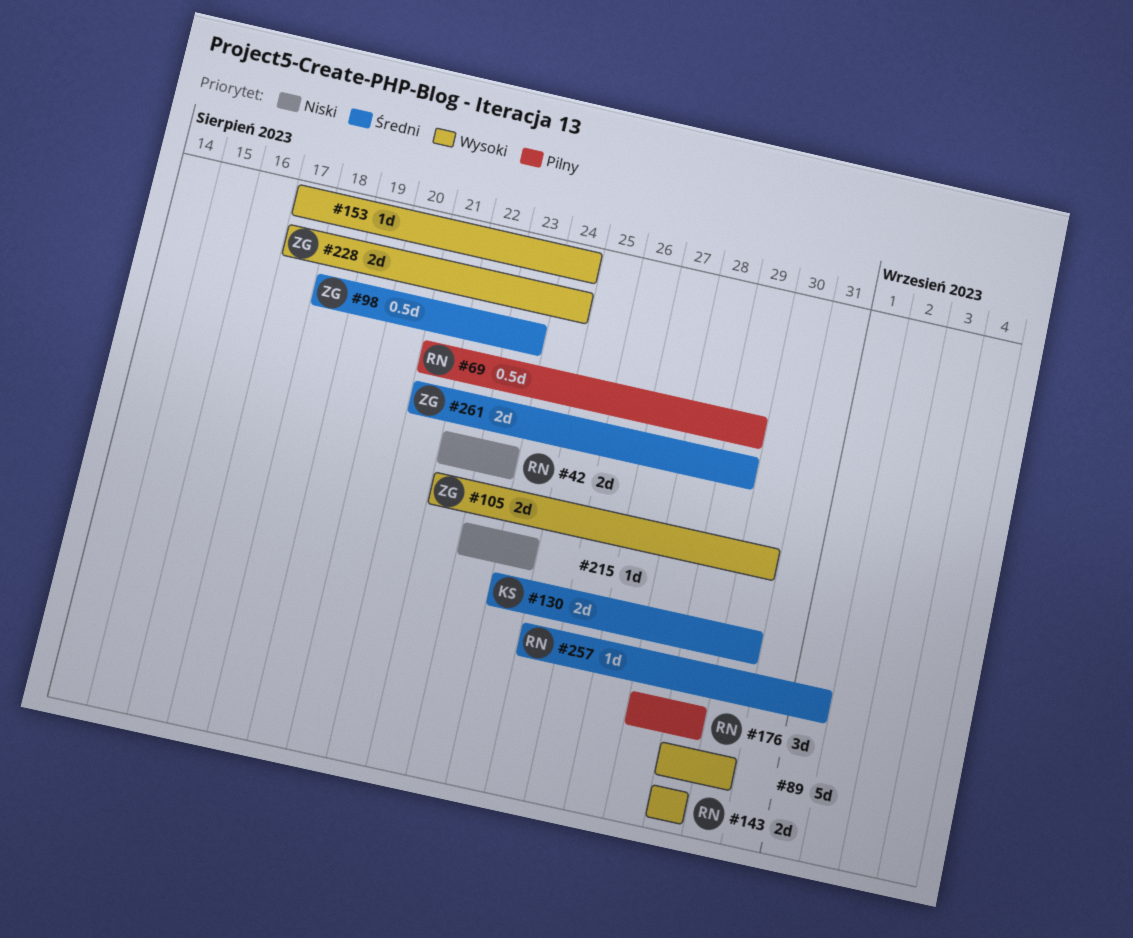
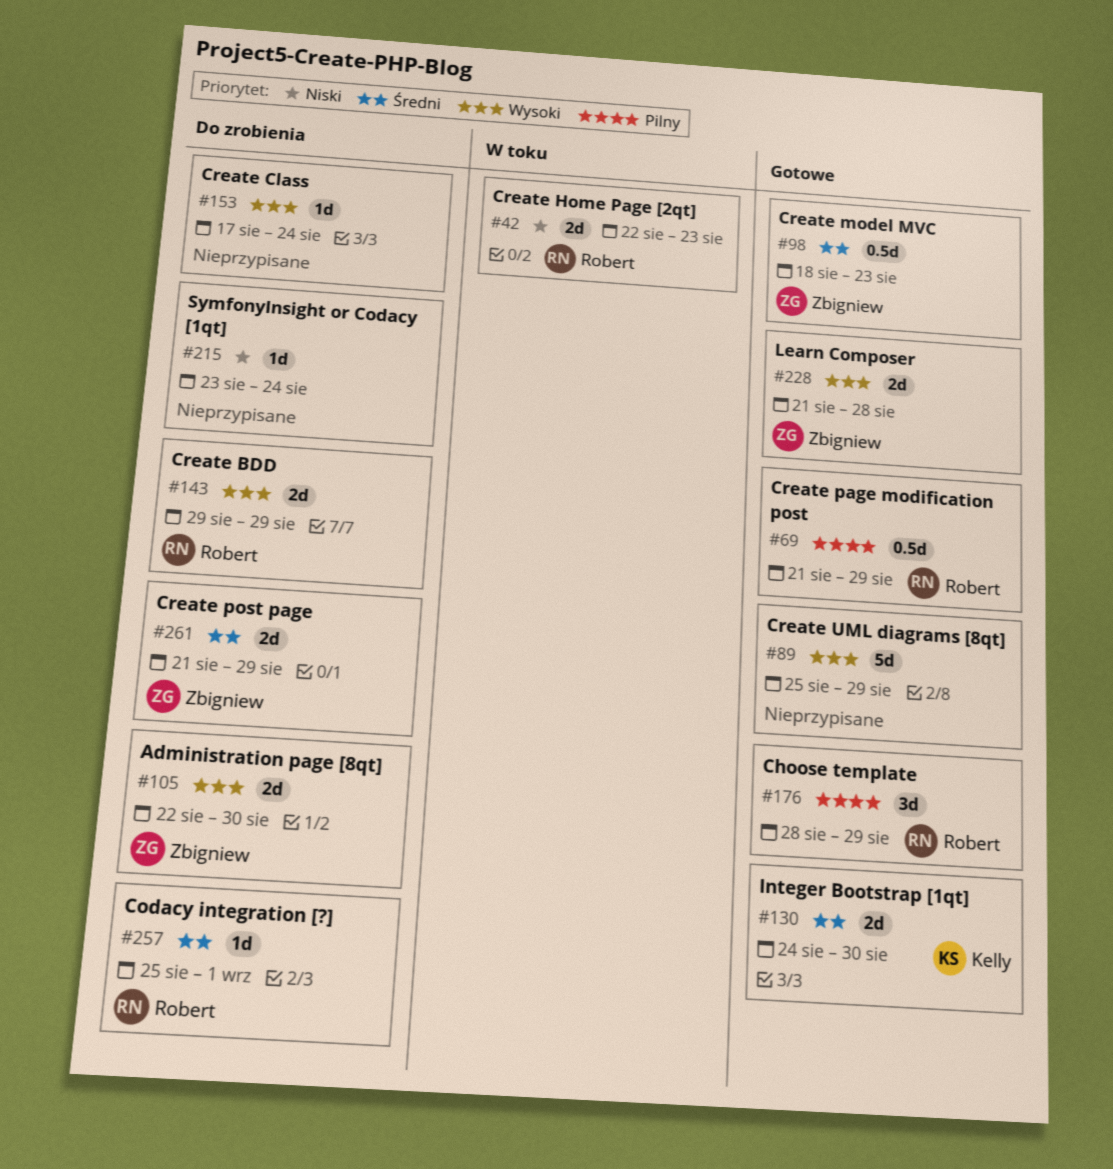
#89, start: Aug 29 -> Aug 25
#89, due: Aug 30 -> Aug 29
#228, start: Aug 17 -> Aug 21
#228, due: Aug 24 -> Aug 28

